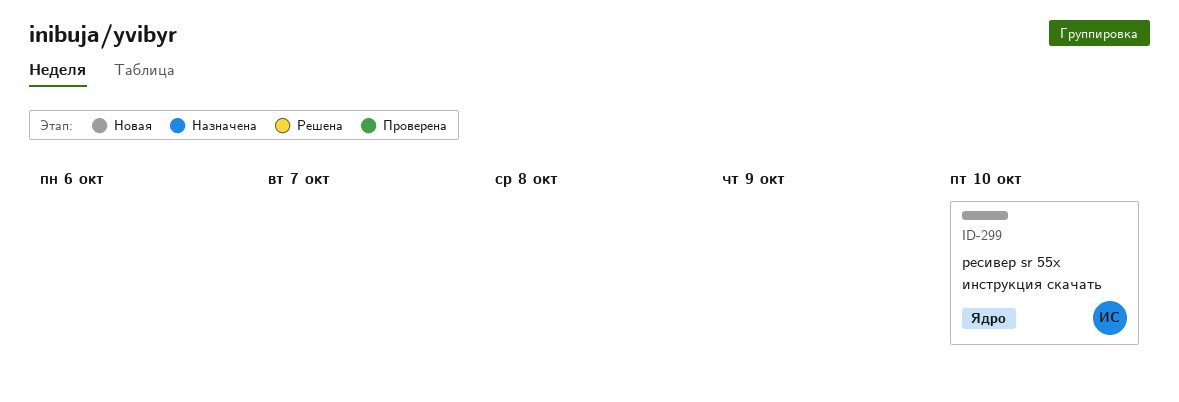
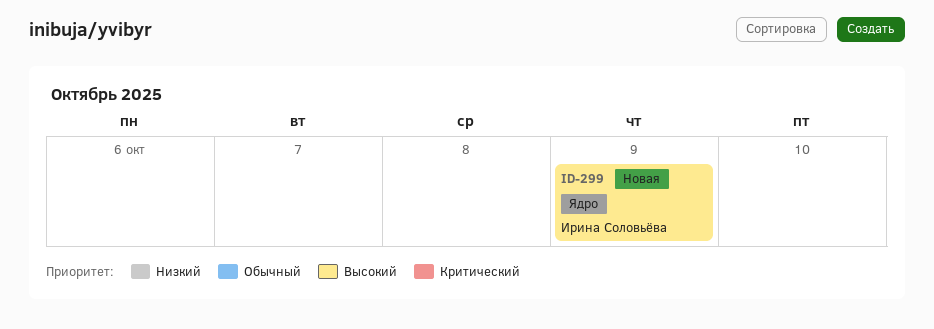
ID-299, due: Oct 10 -> Oct 9

